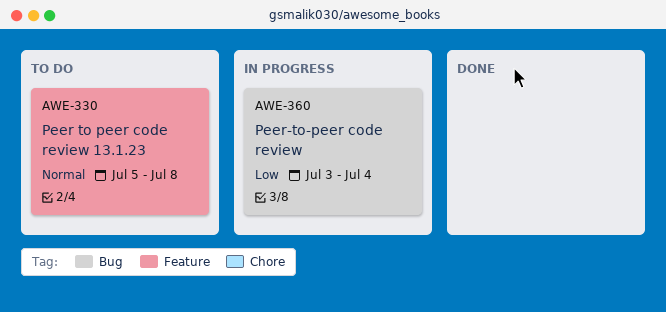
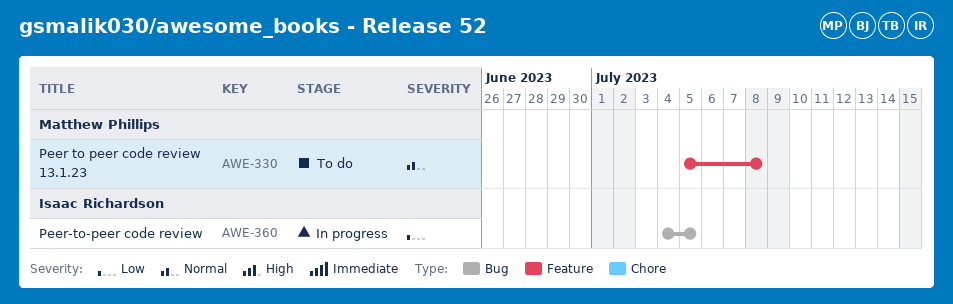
AWE-360, start: Jul 3 -> Jul 4
AWE-360, due: Jul 4 -> Jul 5

